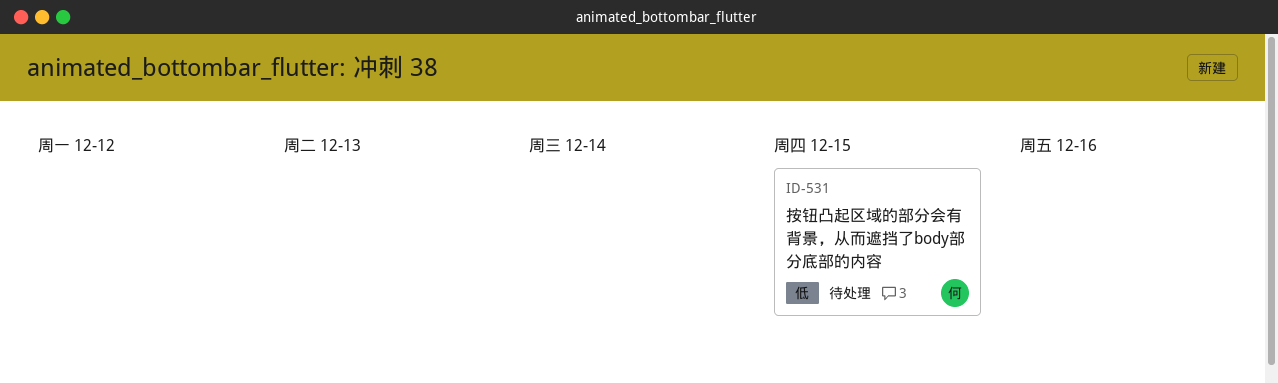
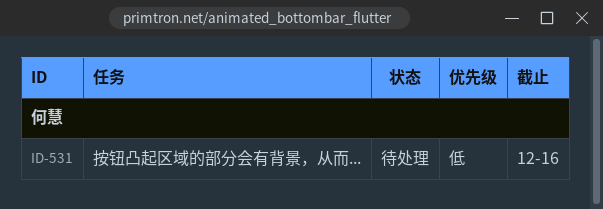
ID-531, due: Dec 15 -> Dec 16

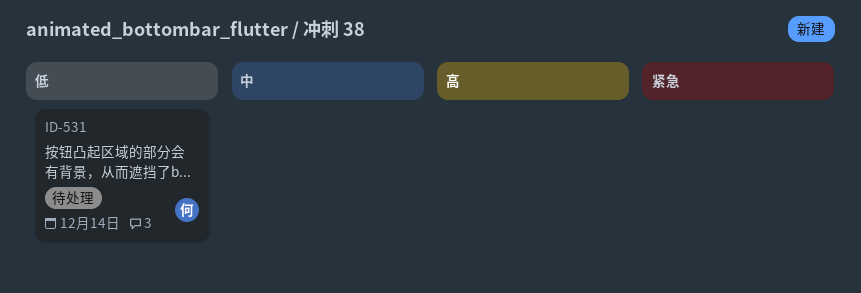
ID-531, due: Dec 16 -> Dec 14

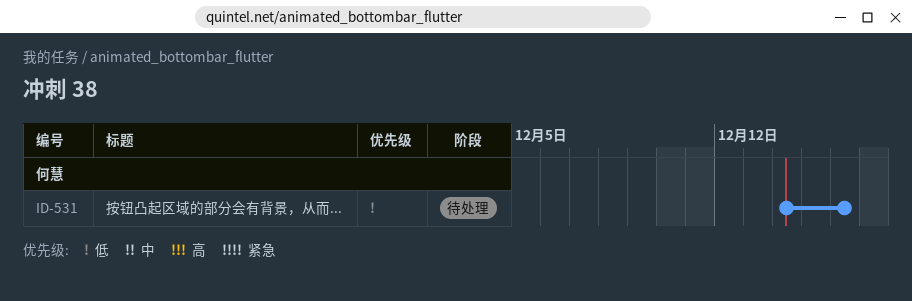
ID-531, due: Dec 14 -> Dec 16

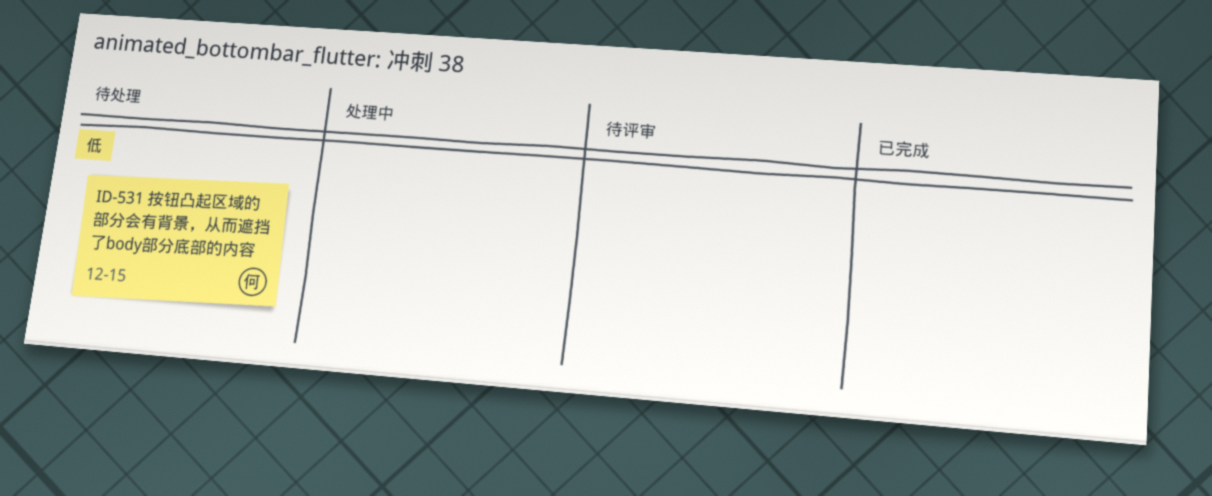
ID-531, due: Dec 16 -> Dec 15

